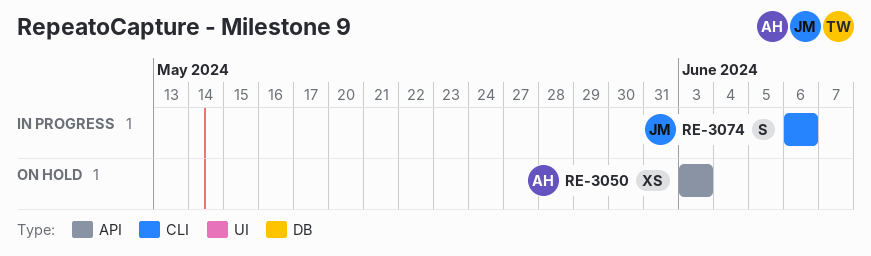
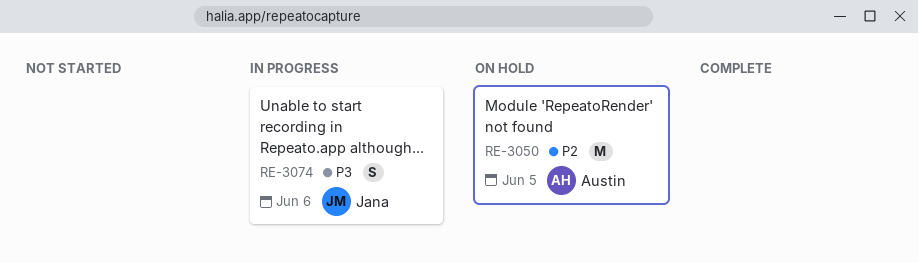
RE-3050, estimate: XS -> M
RE-3050, due: Jun 3 -> Jun 5

